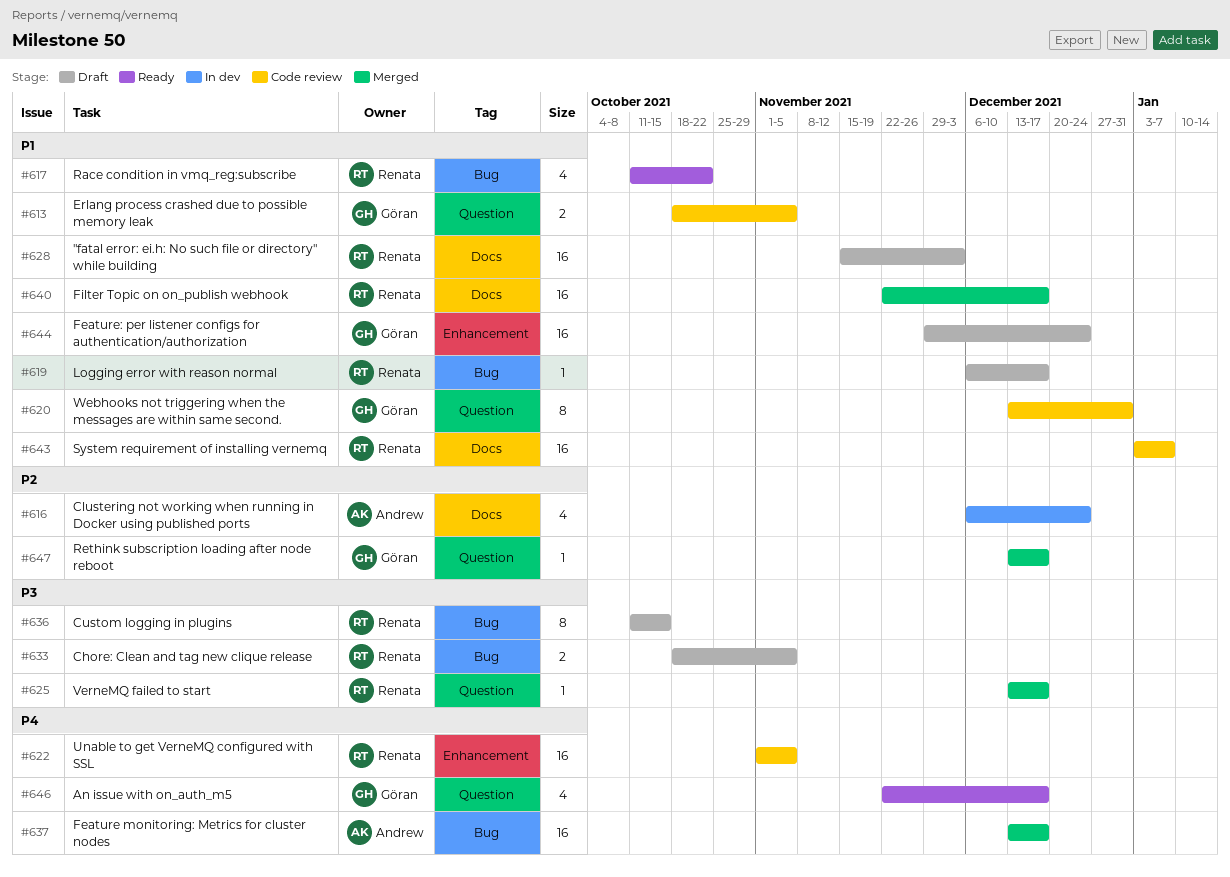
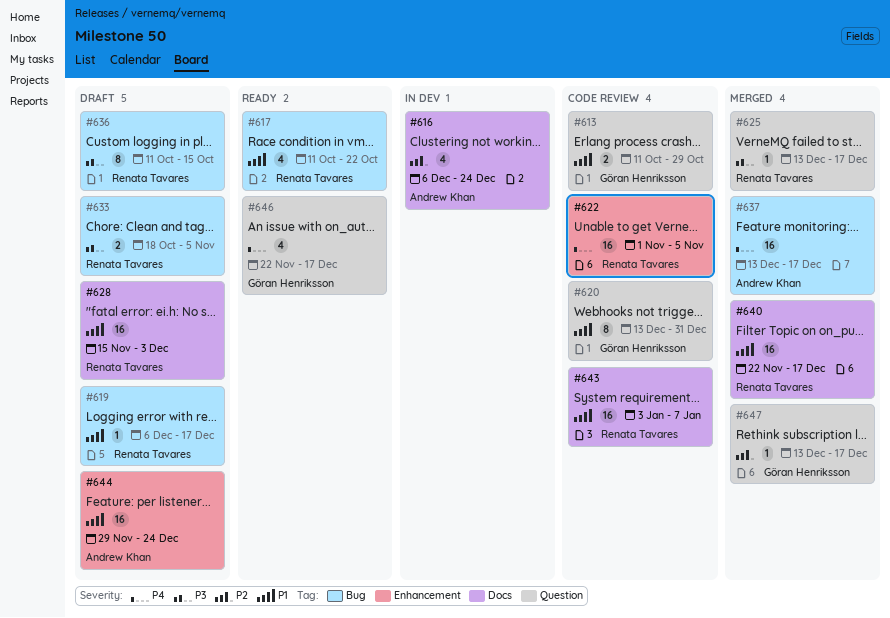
#613, start: Oct 18 -> Oct 11
#613, due: Nov 5 -> Oct 29
#644, owner: Göran Henriksson -> Andrew Khan

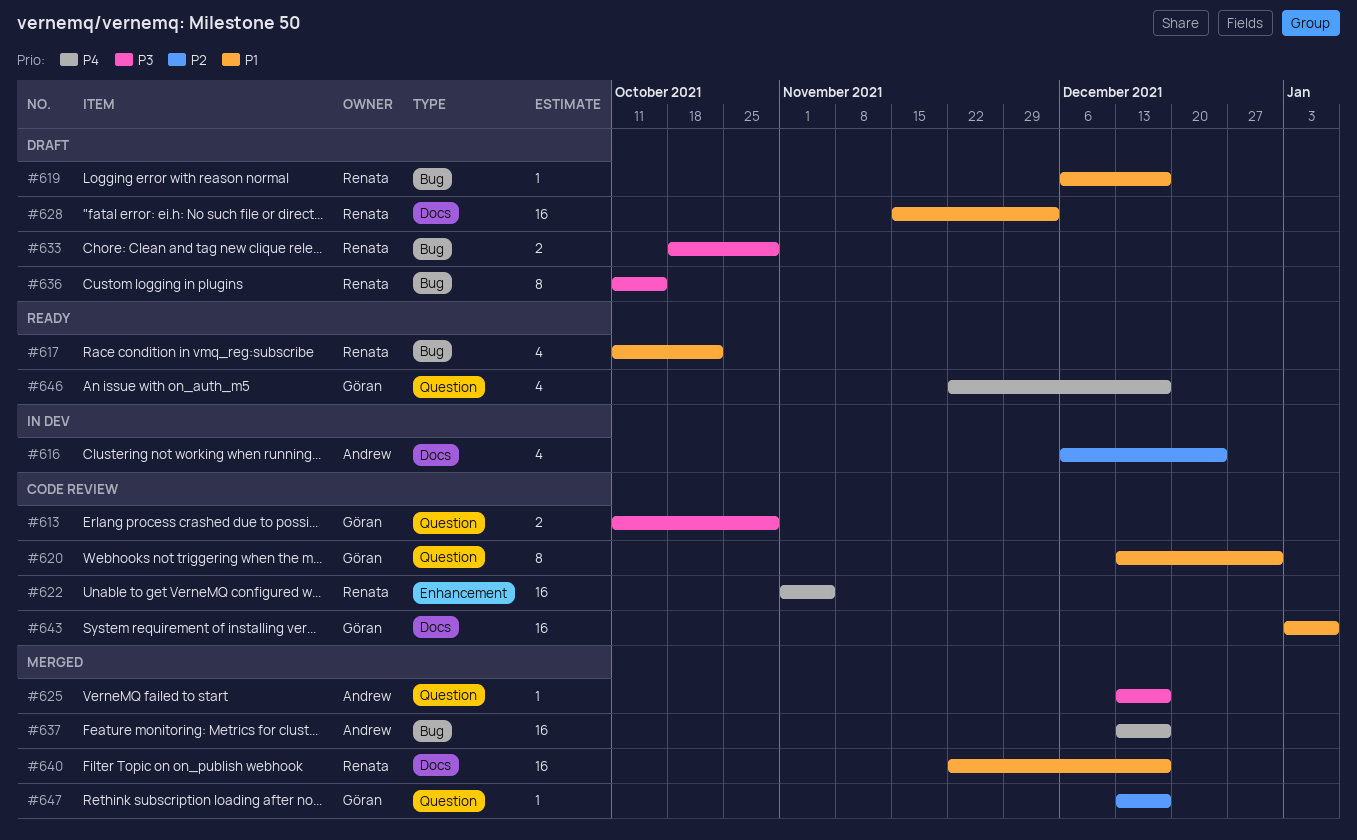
#613, priority: P1 -> P3
#625, owner: Renata Tavares -> Andrew Khan
#633, due: Nov 5 -> Oct 29
#643, owner: Renata Tavares -> Göran Henriksson
#644: present -> none

